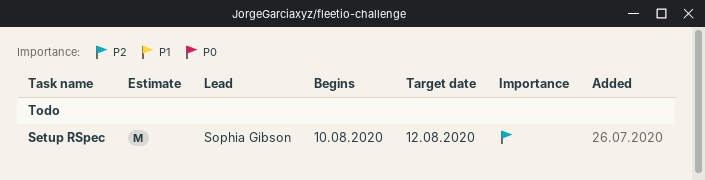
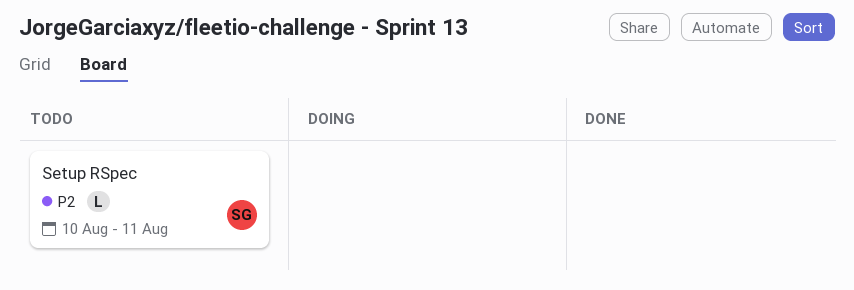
Setup RSpec, estimate: M -> L
Setup RSpec, due: Aug 12 -> Aug 11

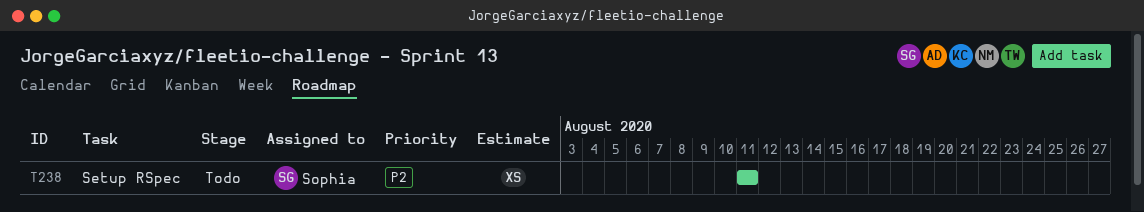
Setup RSpec, estimate: L -> XS
Setup RSpec, start: Aug 10 -> Aug 11

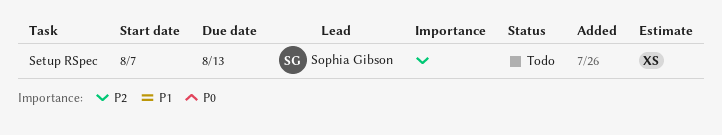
Setup RSpec, start: Aug 11 -> Aug 7
Setup RSpec, due: Aug 11 -> Aug 13

